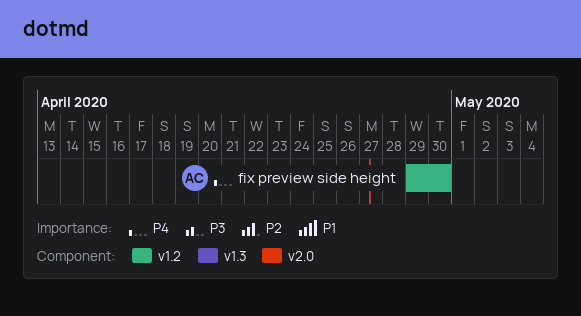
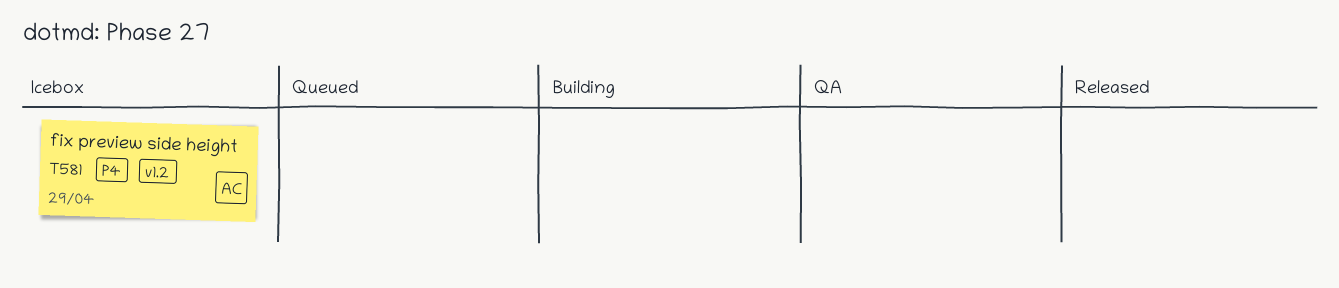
fix preview side height, due: Apr 30 -> Apr 29

